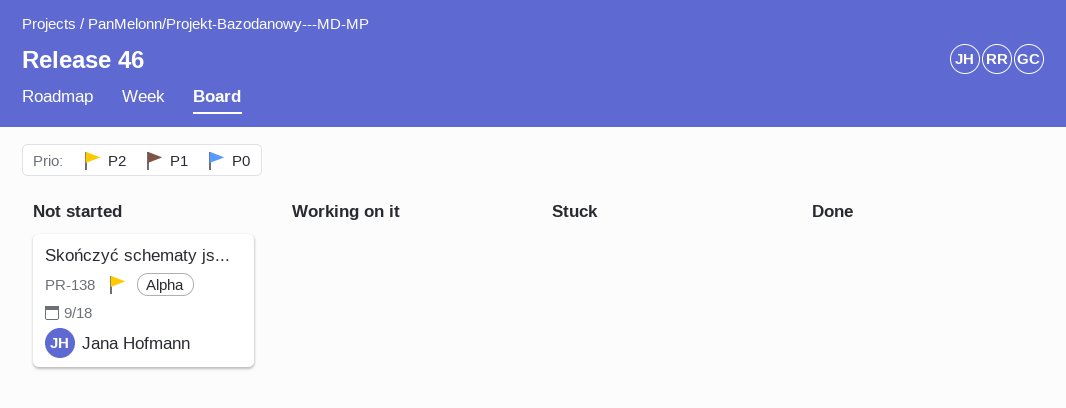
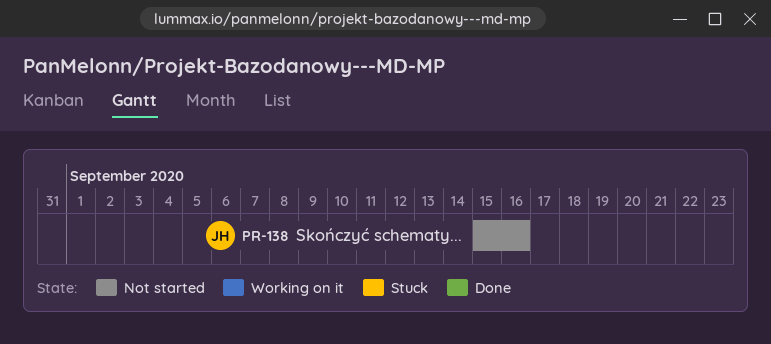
PR-138, due: Sep 18 -> Sep 16

